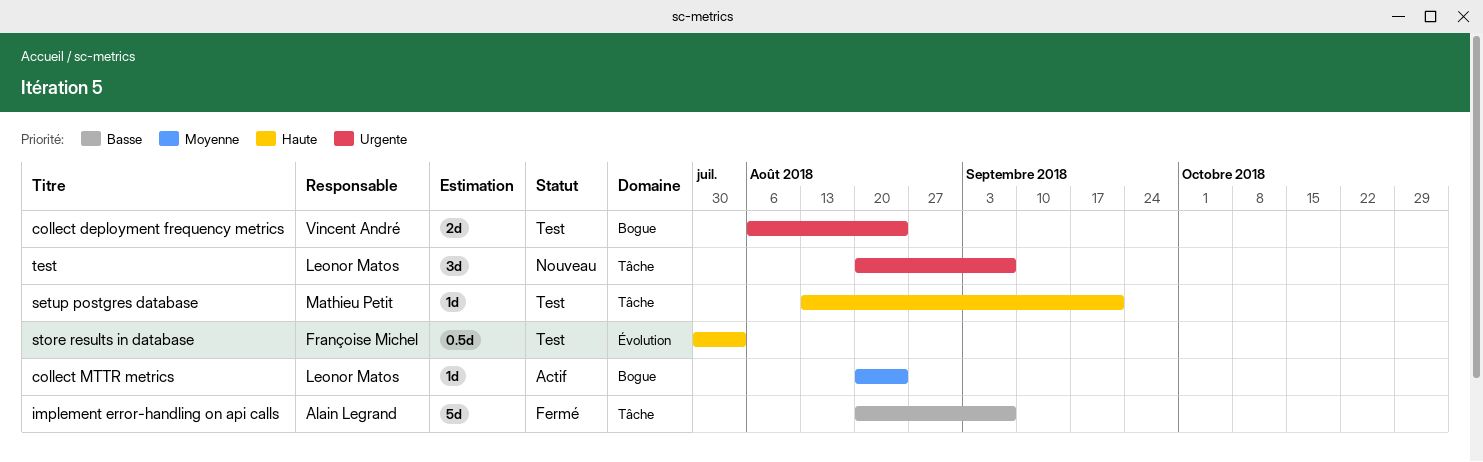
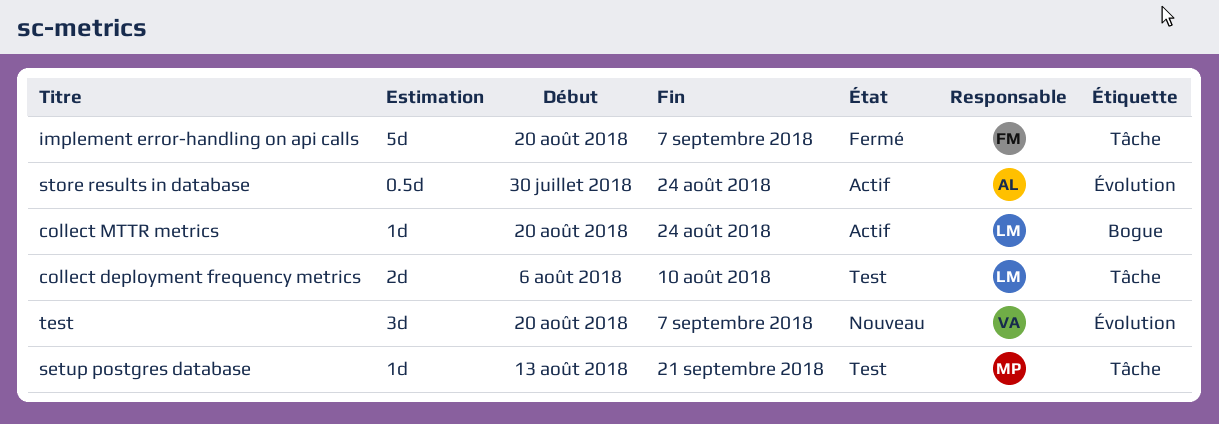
collect deployment frequency metrics, owner: Vincent André -> Leonor Matos
collect deployment frequency metrics, label: Bogue -> Tâche
collect deployment frequency metrics, due: Aug 24 -> Aug 10
implement error-handling on api calls, owner: Alain Legrand -> Françoise Michel
store results in database, status: Test -> Actif
store results in database, owner: Françoise Michel -> Alain Legrand
store results in database, due: Aug 3 -> Aug 24
test, owner: Leonor Matos -> Vincent André
test, label: Tâche -> Évolution

